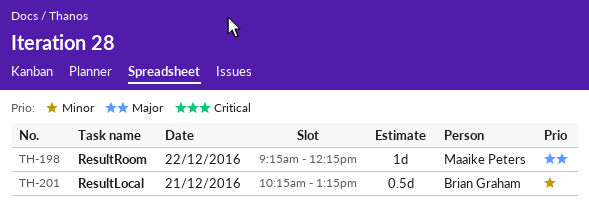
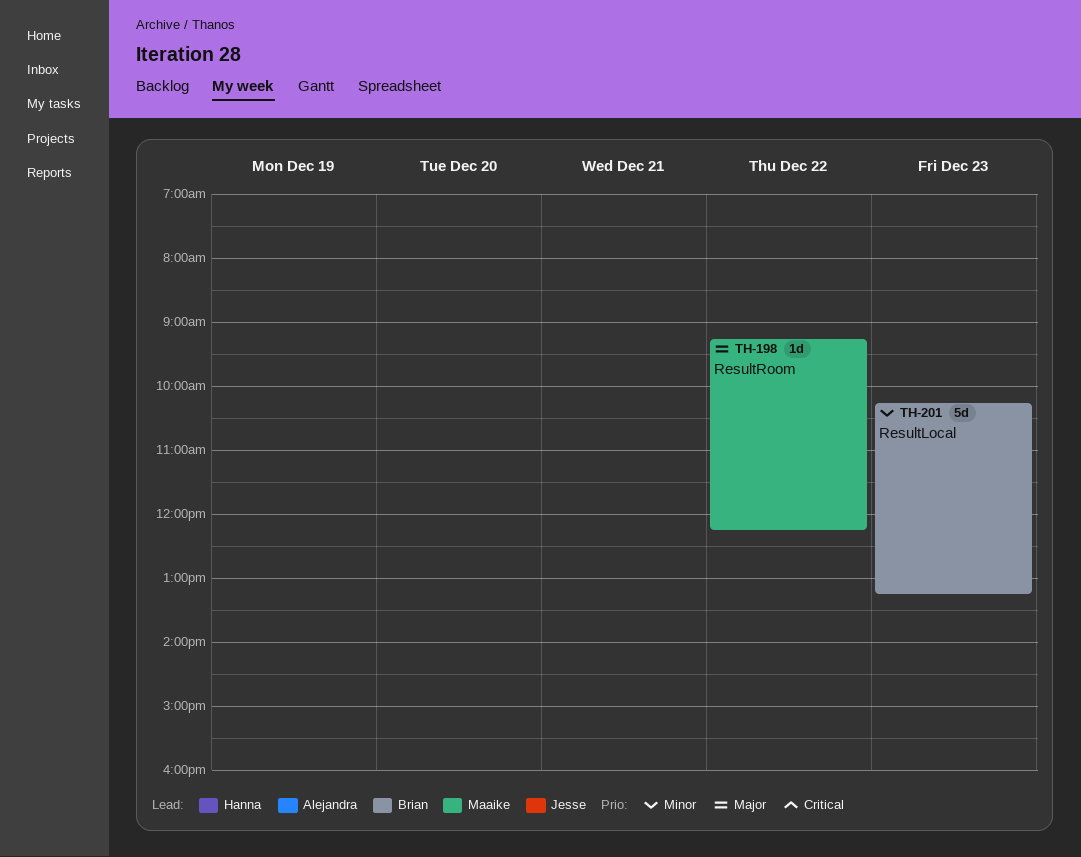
TH-201, estimate: 0.5d -> 5d
TH-201, day: Dec 21 -> Dec 23

